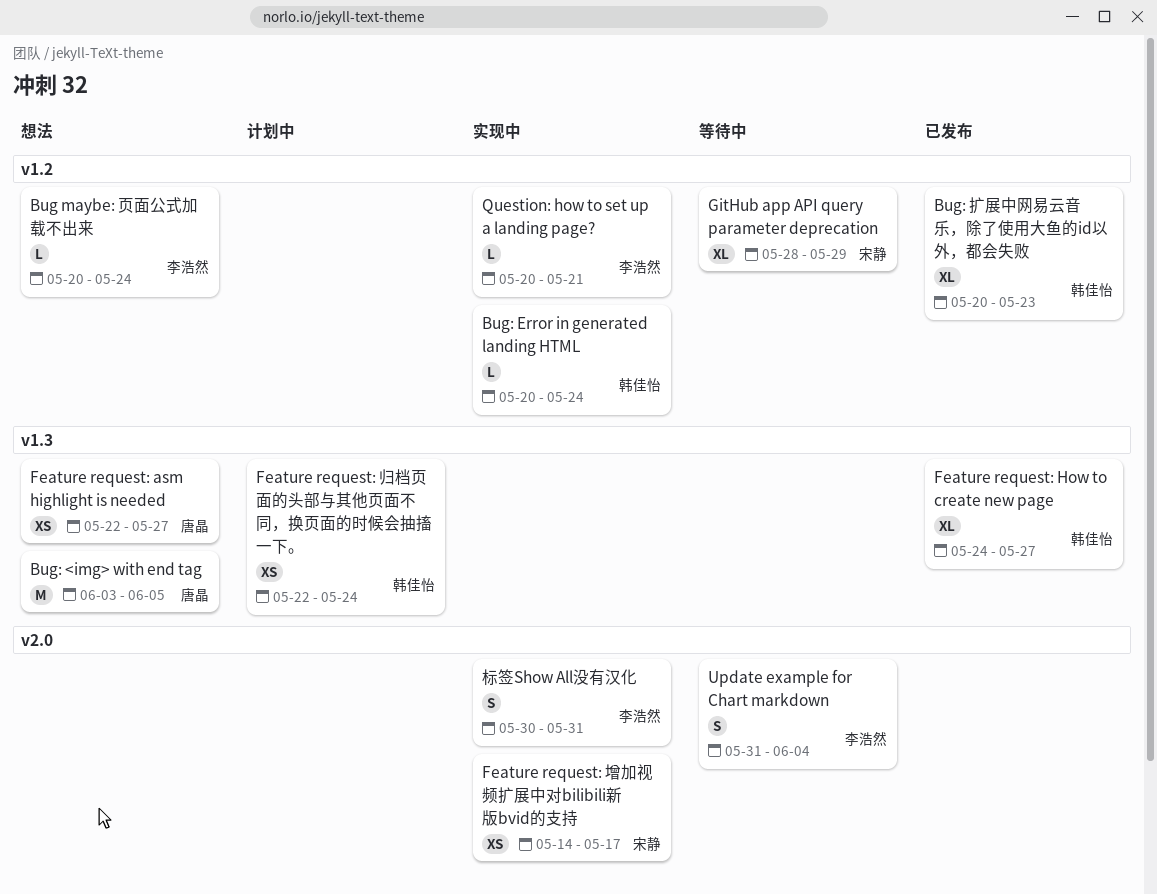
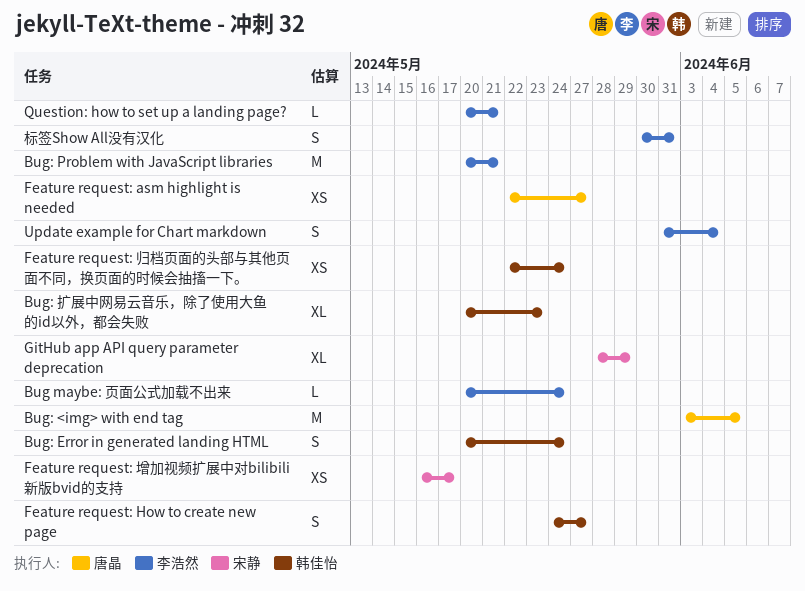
Bug: Error in generated landing HTML, estimate: L -> S
Bug: Problem with JavaScript libraries: none -> present
Feature request: How to create new page, estimate: XL -> S
Feature request: 增加视频扩展中对bilibili新版bvid的支持, start: May 14 -> May 16

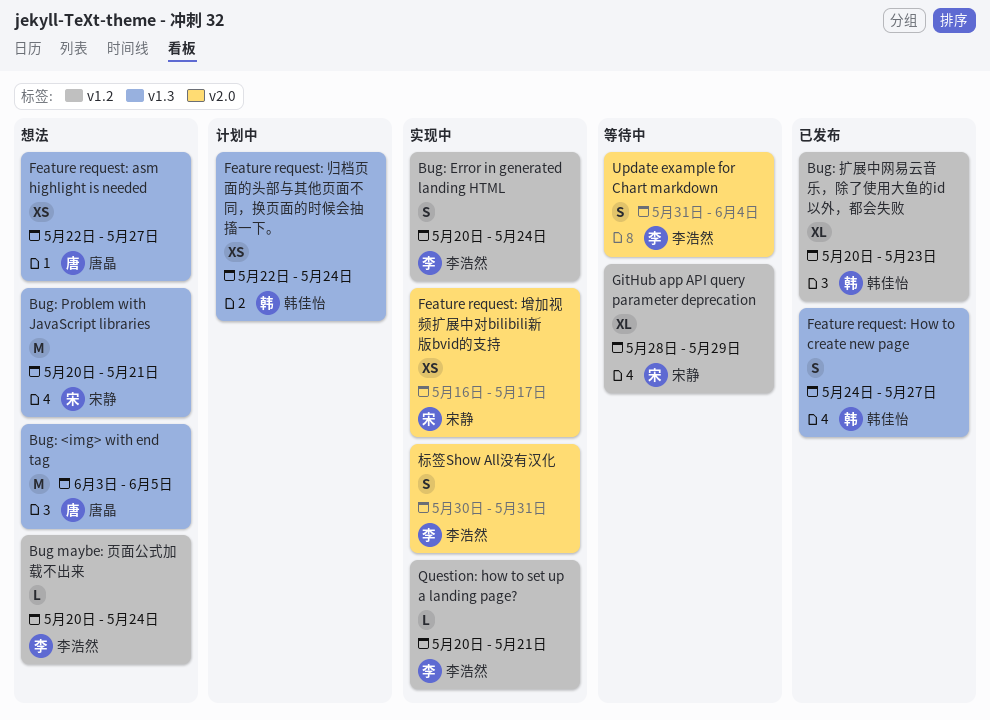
Bug: Error in generated landing HTML, owner: 韩佳怡 -> 李浩然
Bug: Problem with JavaScript libraries, owner: 李浩然 -> 宋静

